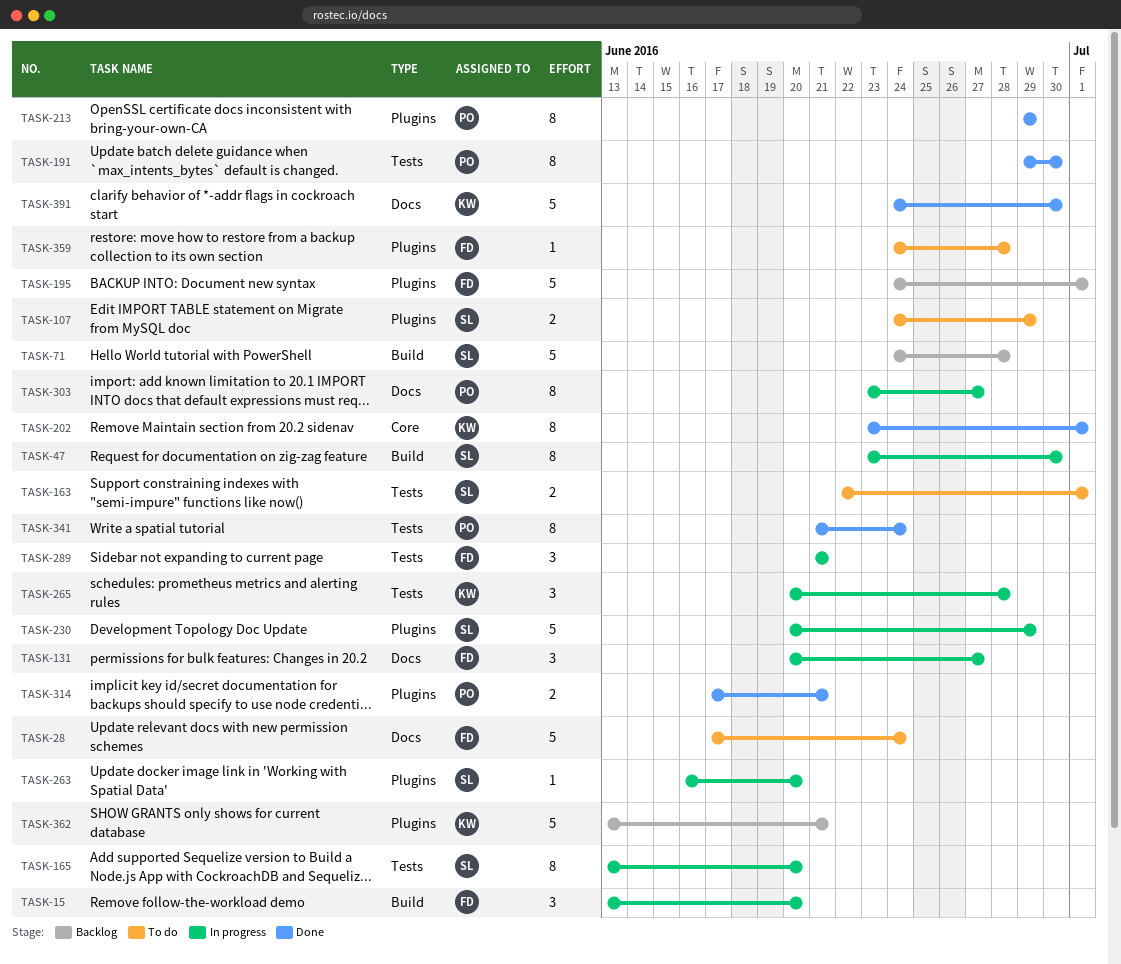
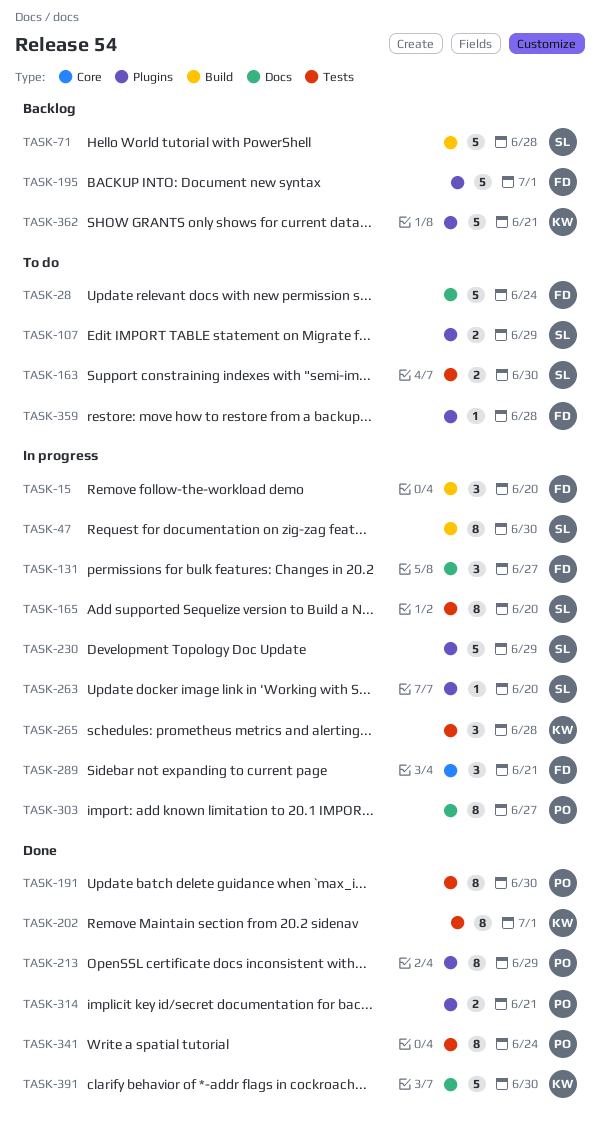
TASK-163, due: Jul 1 -> Jun 30
TASK-202, label: Core -> Tests
TASK-289, label: Tests -> Core

